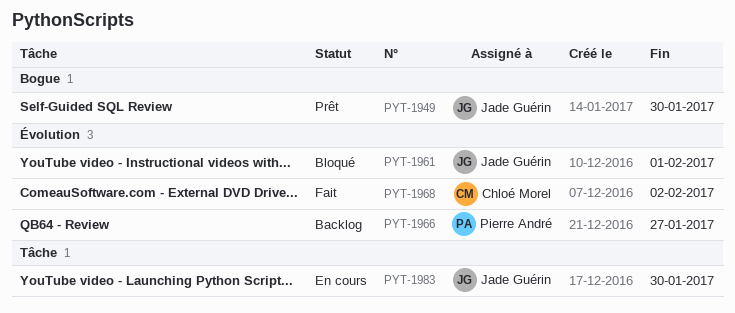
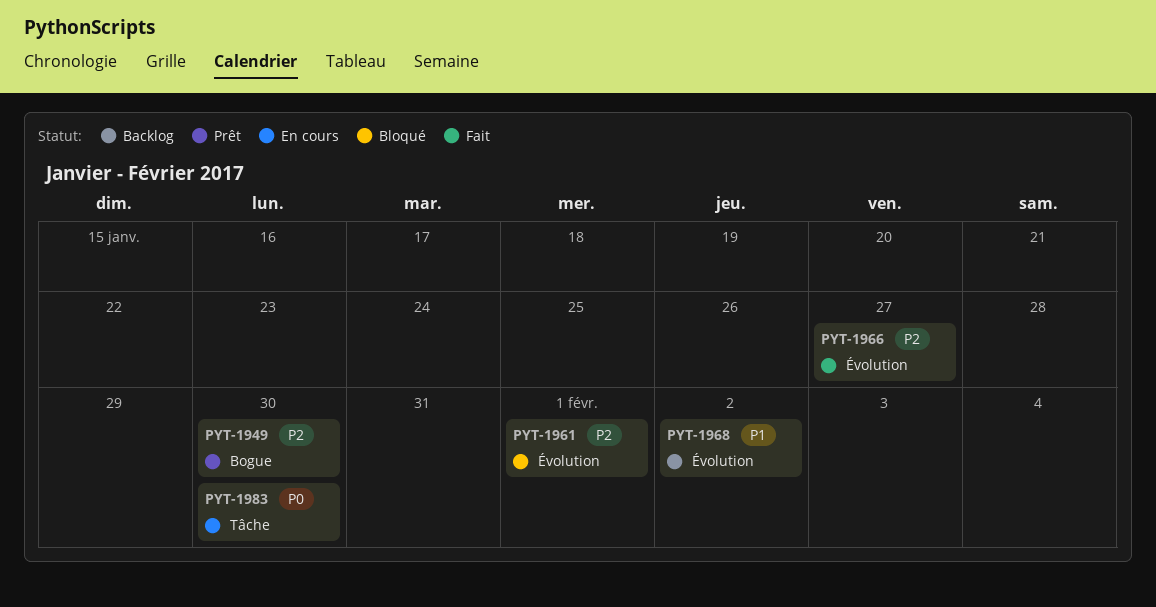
PYT-1966, status: Backlog -> Fait
PYT-1968, status: Fait -> Backlog

